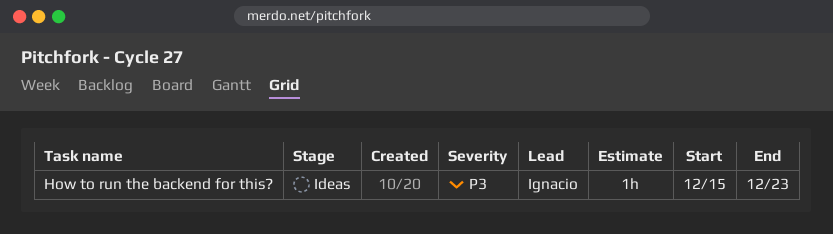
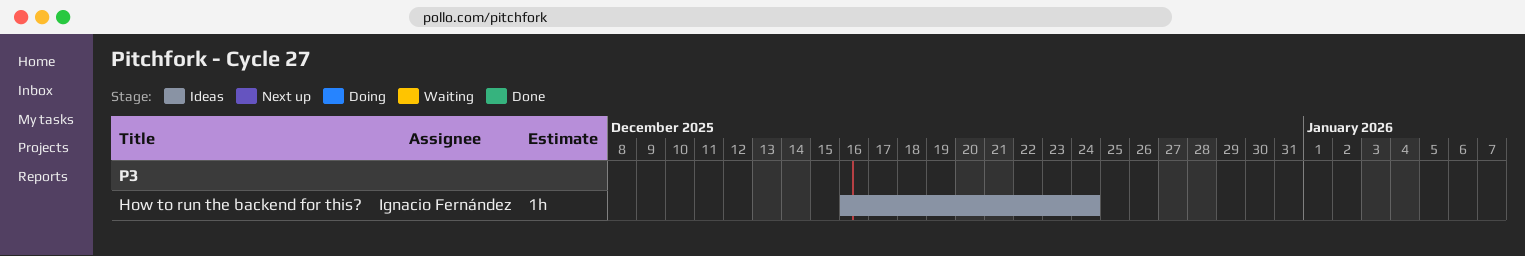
How to run the backend for this?, start: Dec 15 -> Dec 16
How to run the backend for this?, due: Dec 23 -> Dec 24

